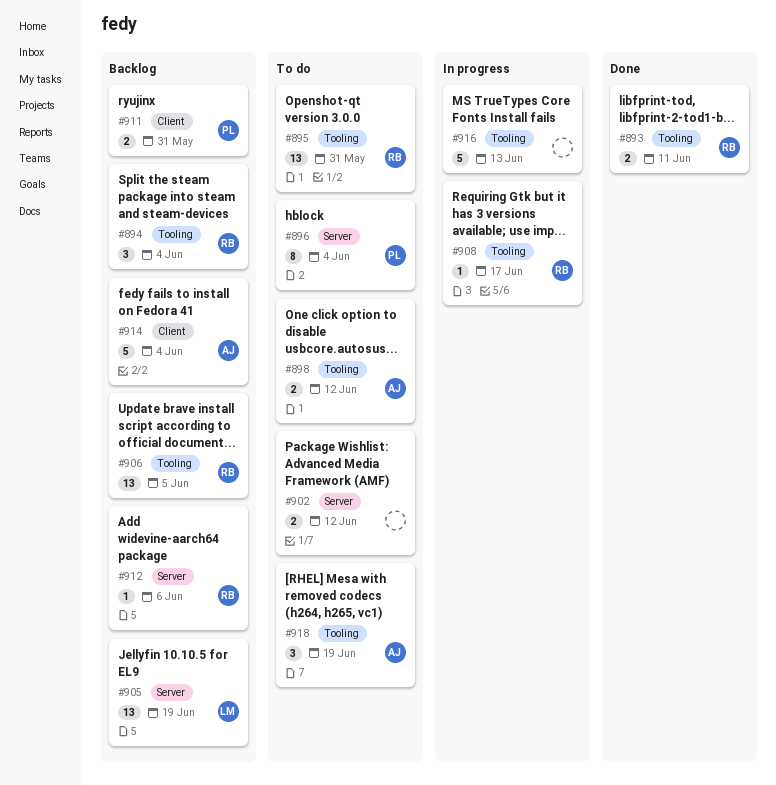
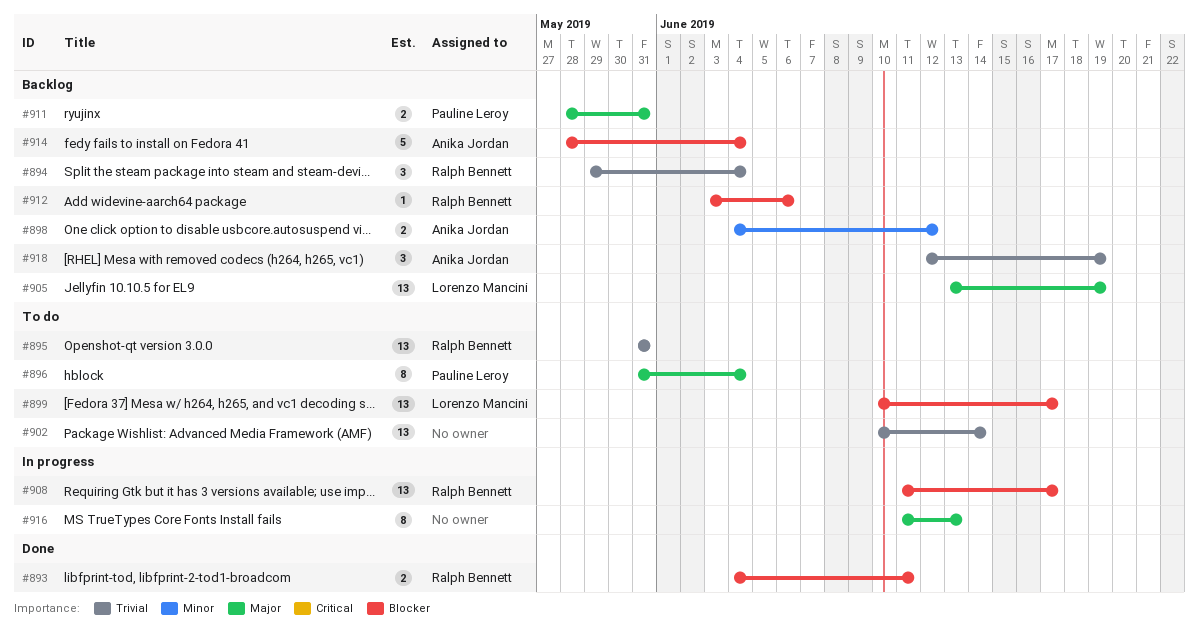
#898, status: To do -> Backlog
#899: none -> present
#902, estimate: 2 -> 13
#902, due: Jun 12 -> Jun 14
#906: present -> none
#908, estimate: 1 -> 13
#916, estimate: 5 -> 8
#918, status: To do -> Backlog

